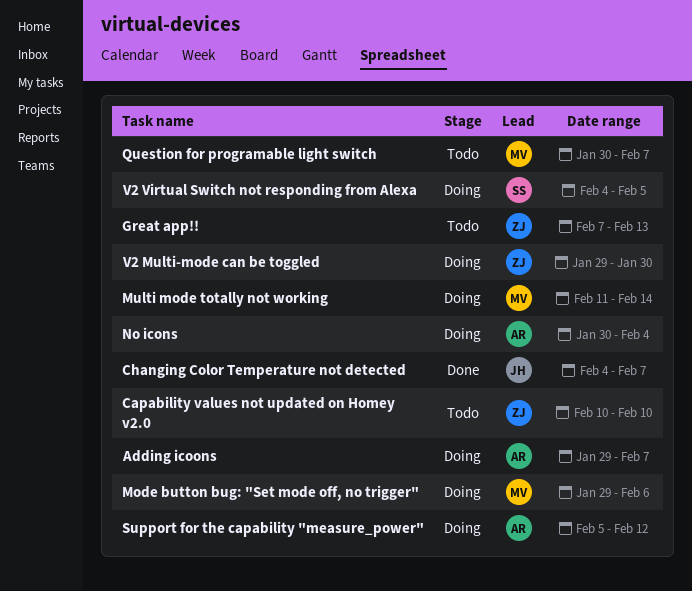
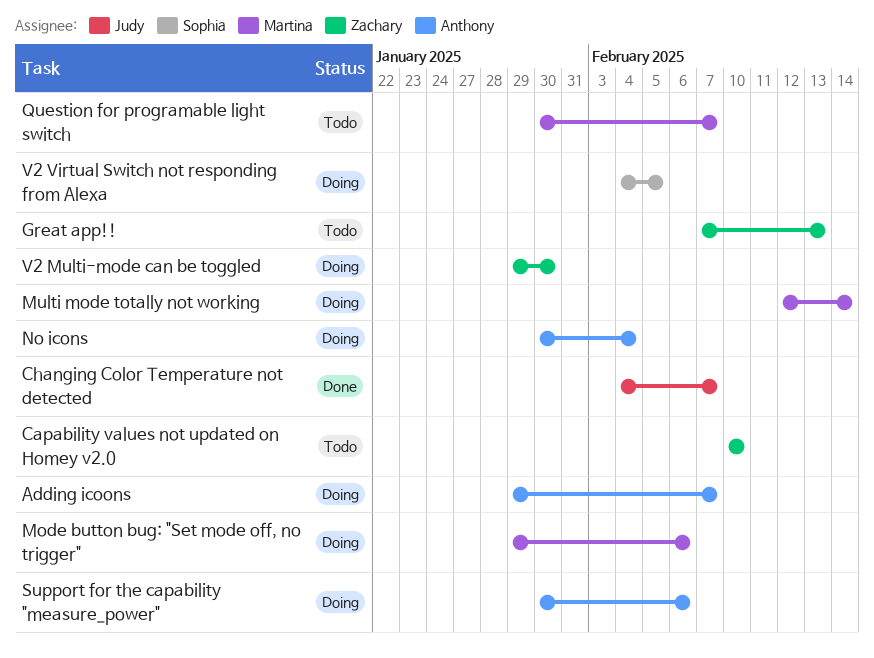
Multi mode totally not working, start: Feb 11 -> Feb 12
Support for the capability "measure_power", start: Feb 5 -> Jan 30
Support for the capability "measure_power", due: Feb 12 -> Feb 6

